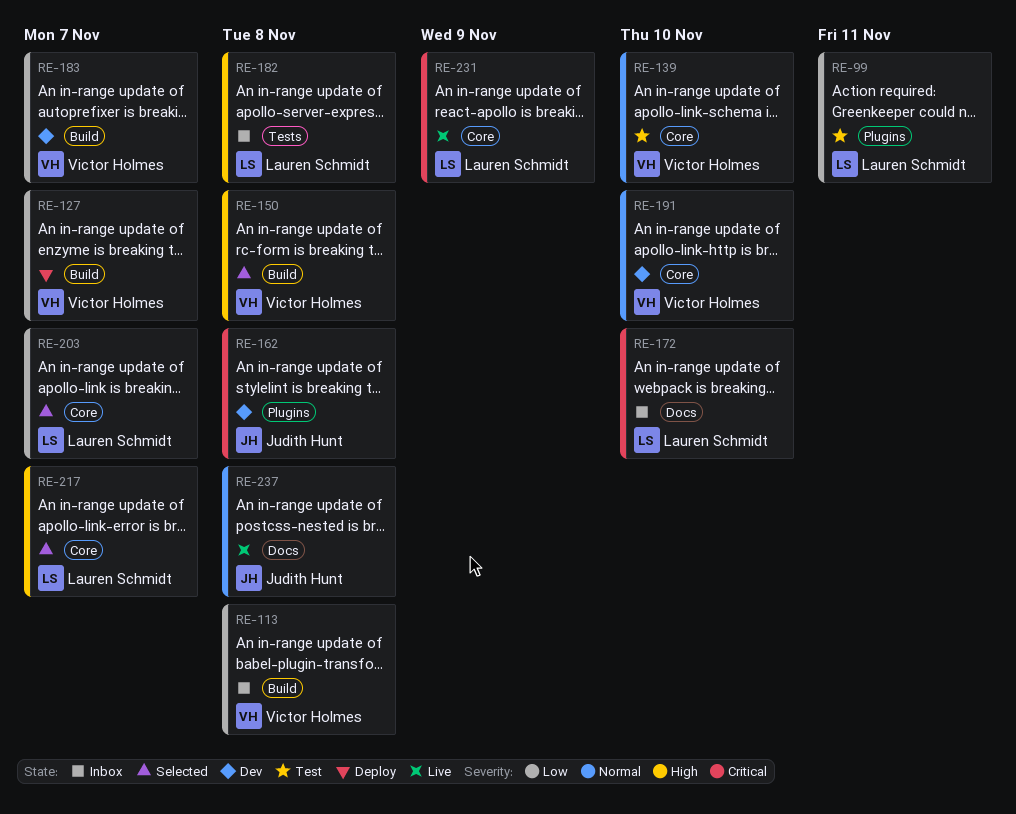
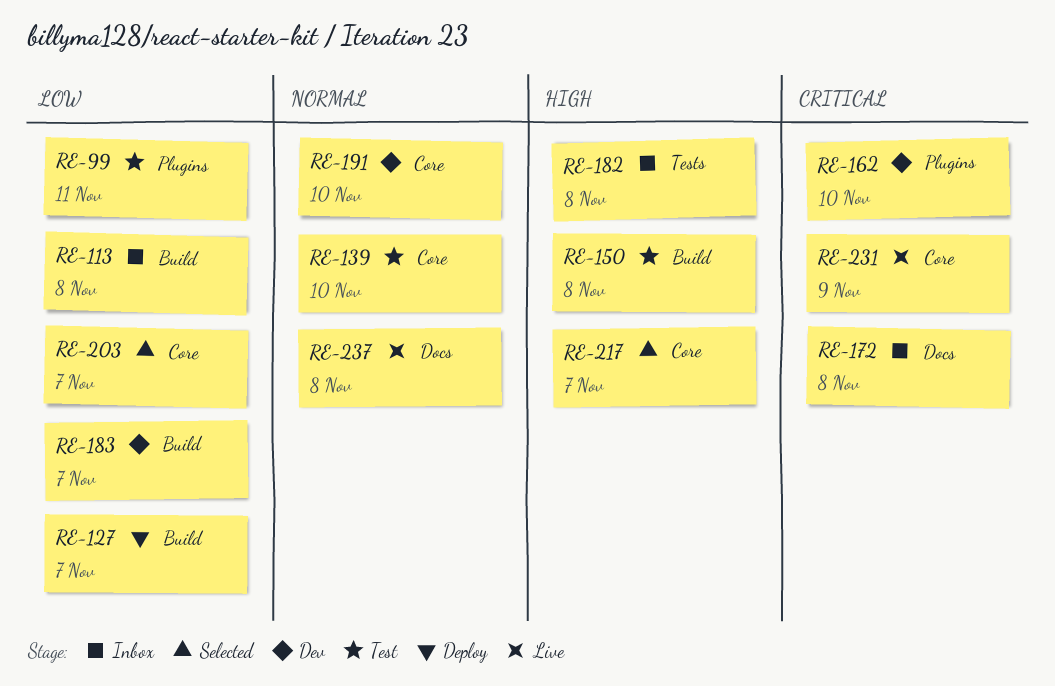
RE-150, status: Selected -> Test
RE-162, due: Nov 8 -> Nov 10
RE-172, due: Nov 10 -> Nov 8

